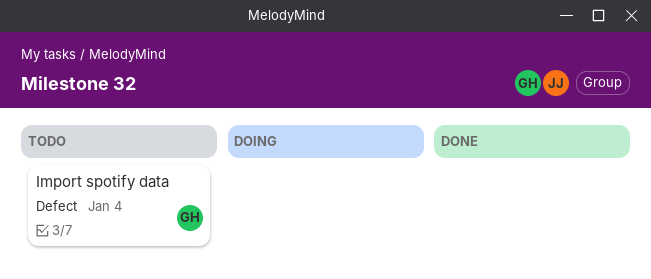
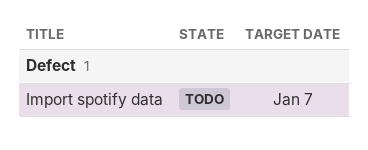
Import spotify data, due: Jan 4 -> Jan 7

